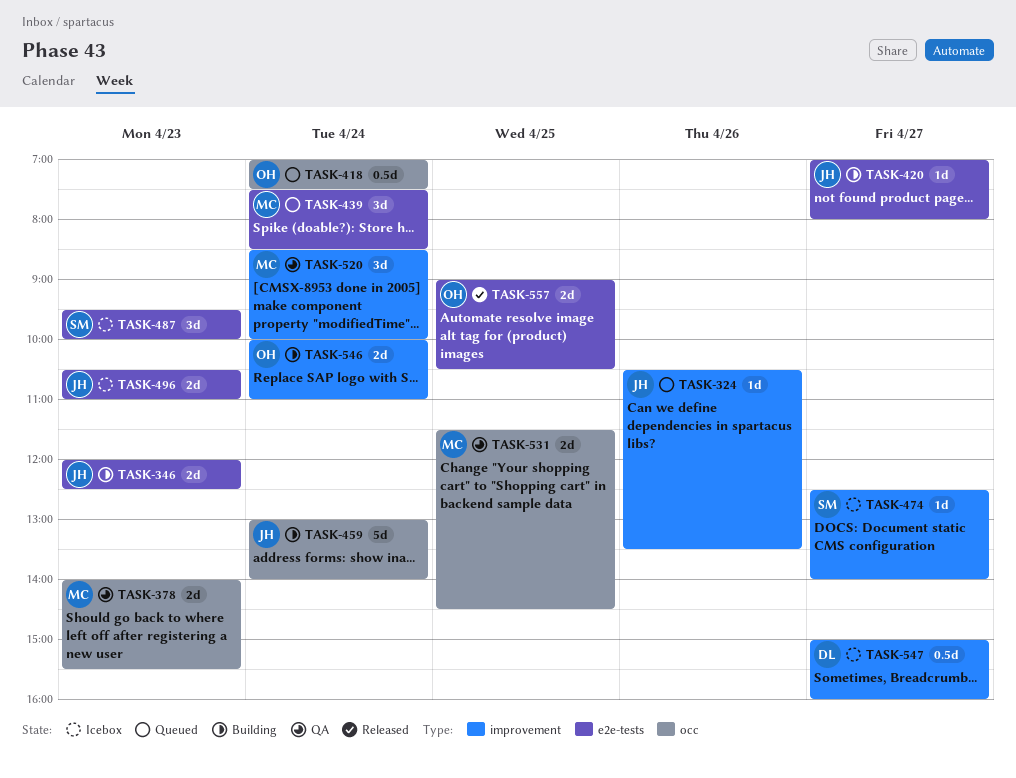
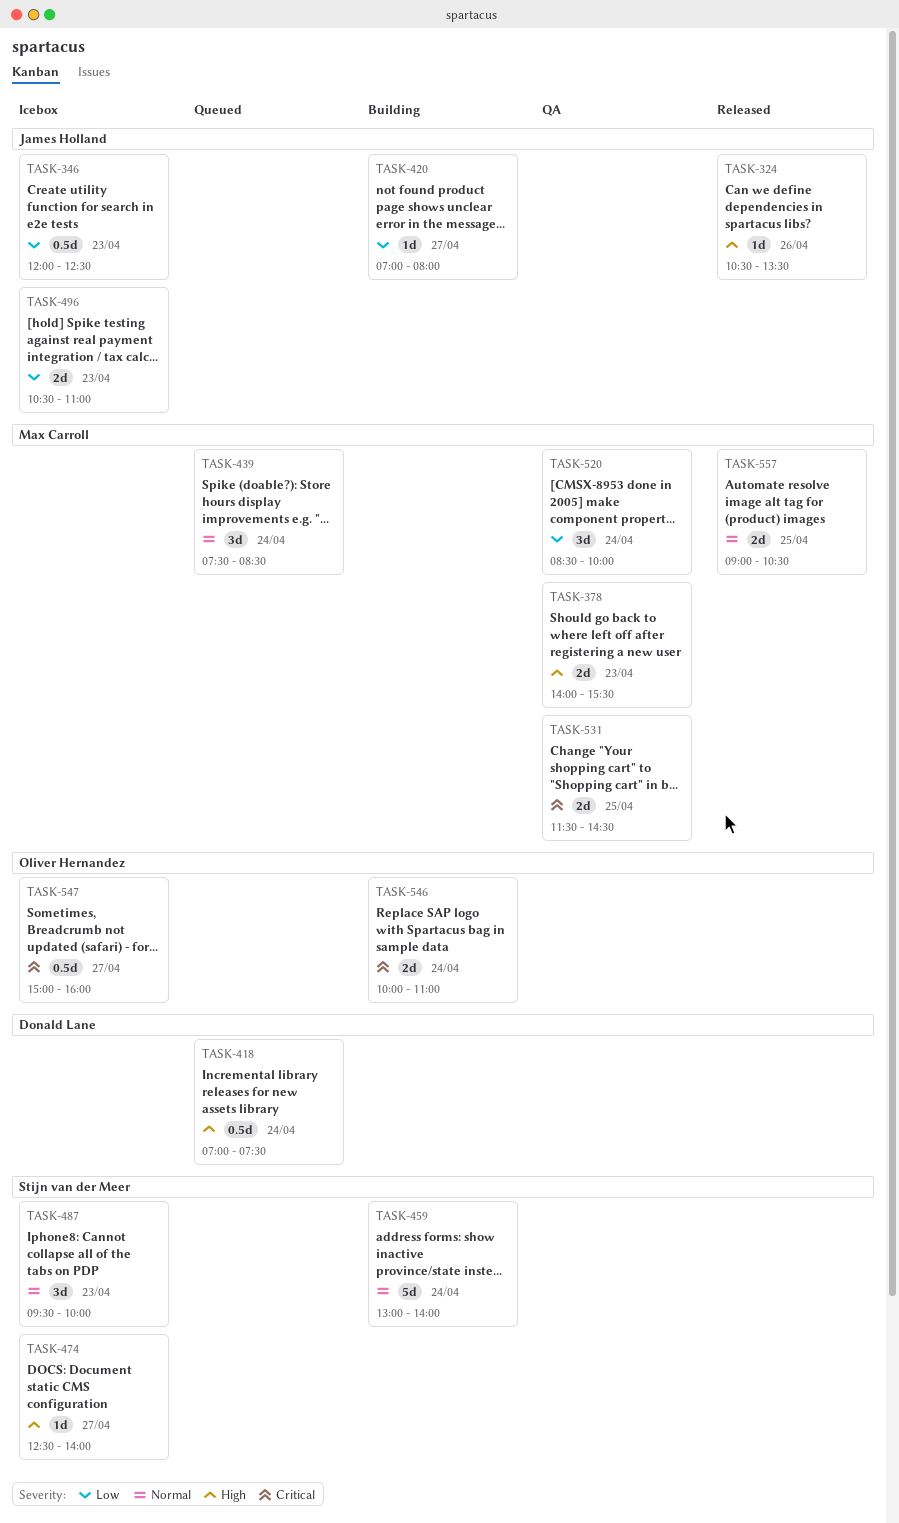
TASK-324, status: Queued -> Released
TASK-346, status: Building -> Icebox
TASK-346, estimate: 2d -> 0.5d
TASK-418, owner: Oliver Hernandez -> Donald Lane
TASK-459, owner: James Holland -> Stijn van der Meer
TASK-547, owner: Donald Lane -> Oliver Hernandez
TASK-557, owner: Oliver Hernandez -> Max Carroll

